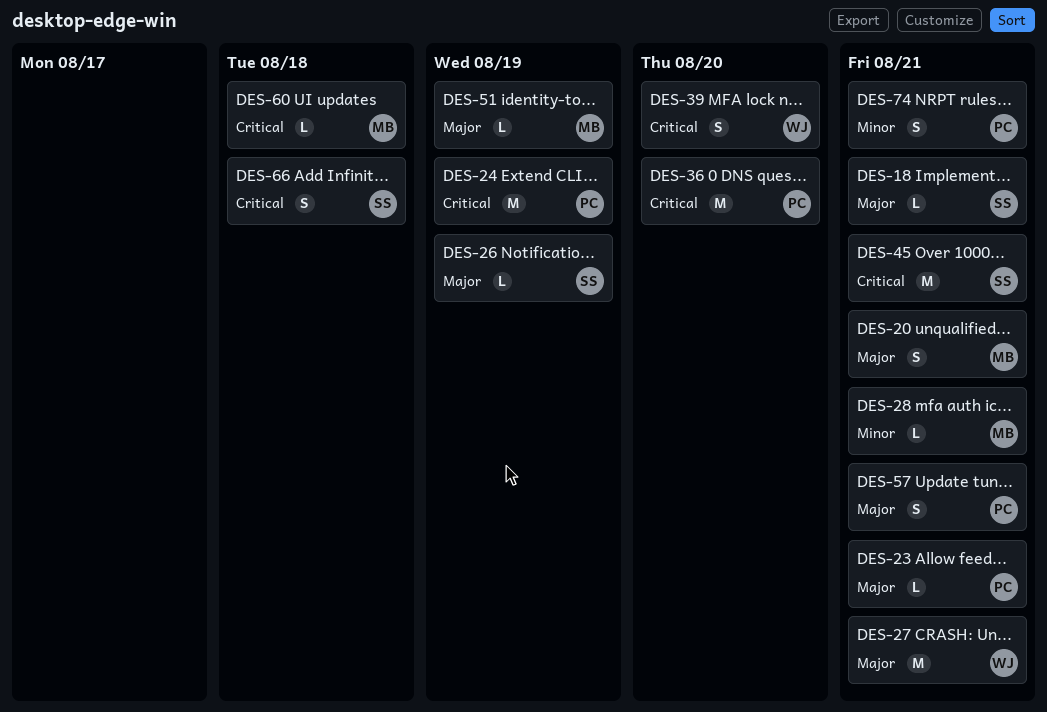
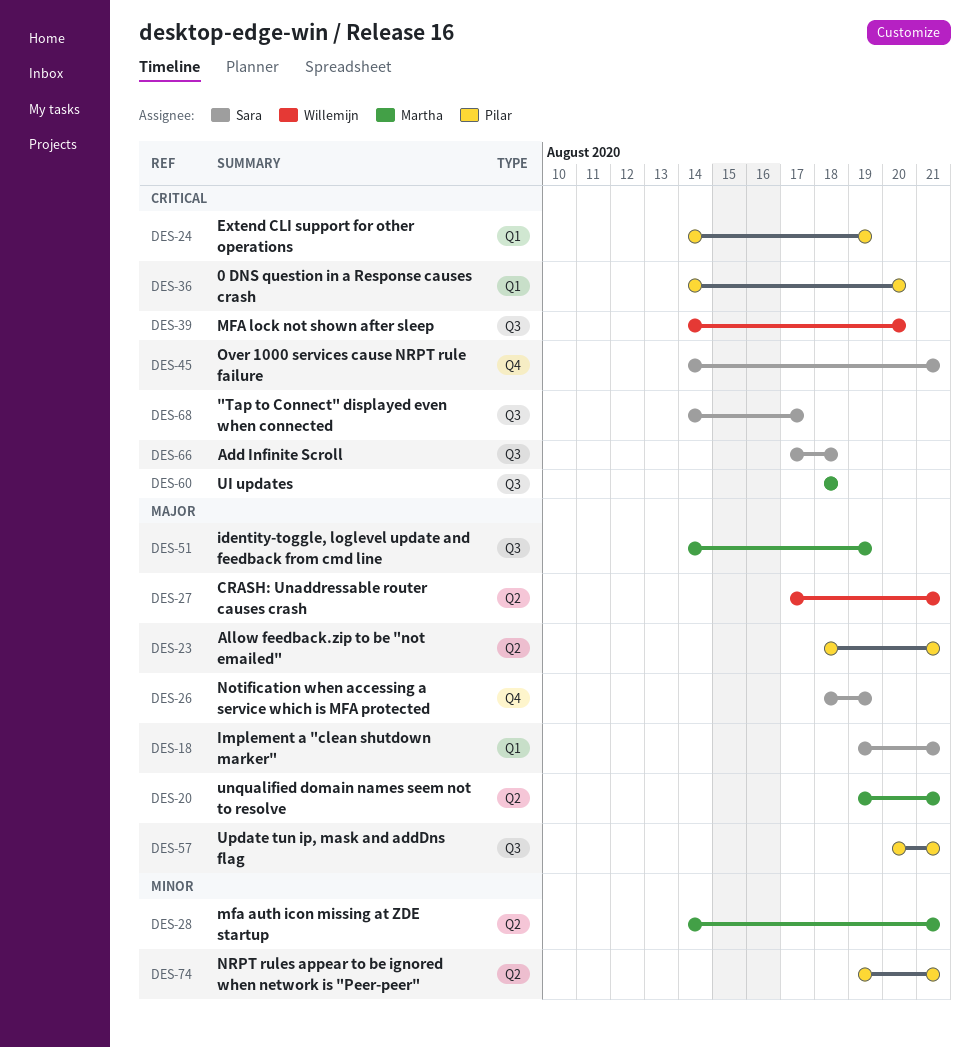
DES-68: none -> present

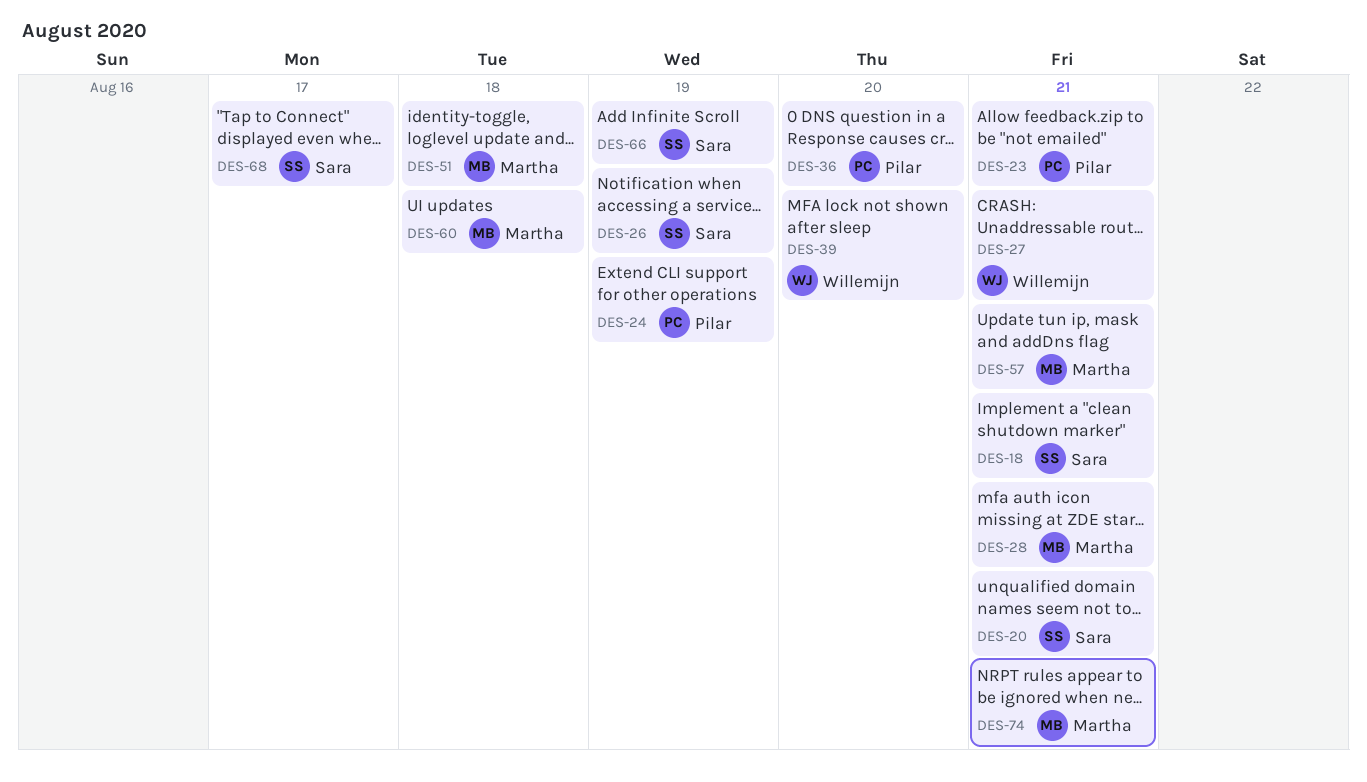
DES-20, owner: Martha -> Sara
DES-45: present -> none
DES-51, due: Aug 19 -> Aug 18
DES-57, owner: Pilar -> Martha
DES-66, due: Aug 18 -> Aug 19
DES-74, owner: Pilar -> Martha

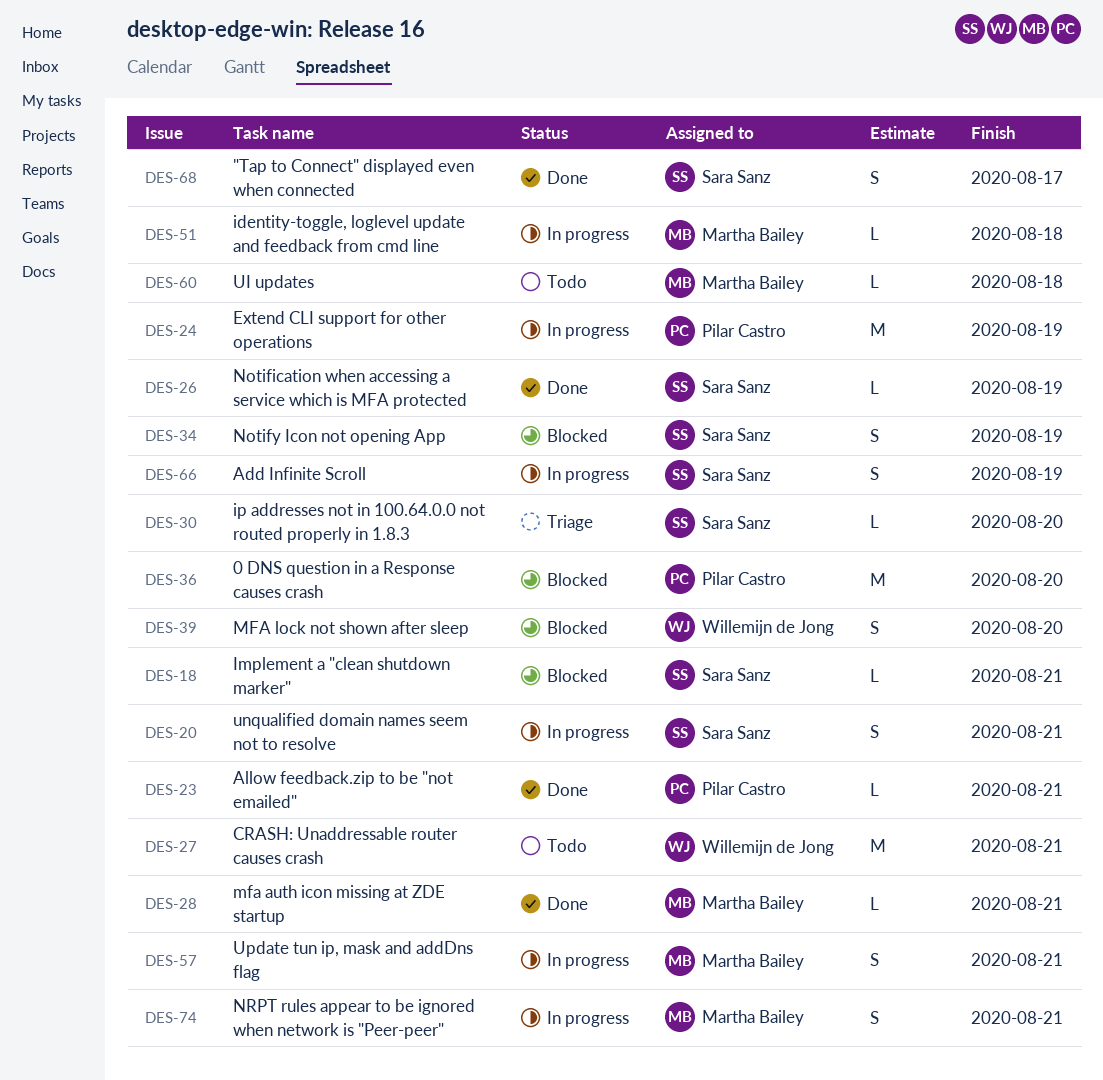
DES-30: none -> present
DES-34: none -> present

